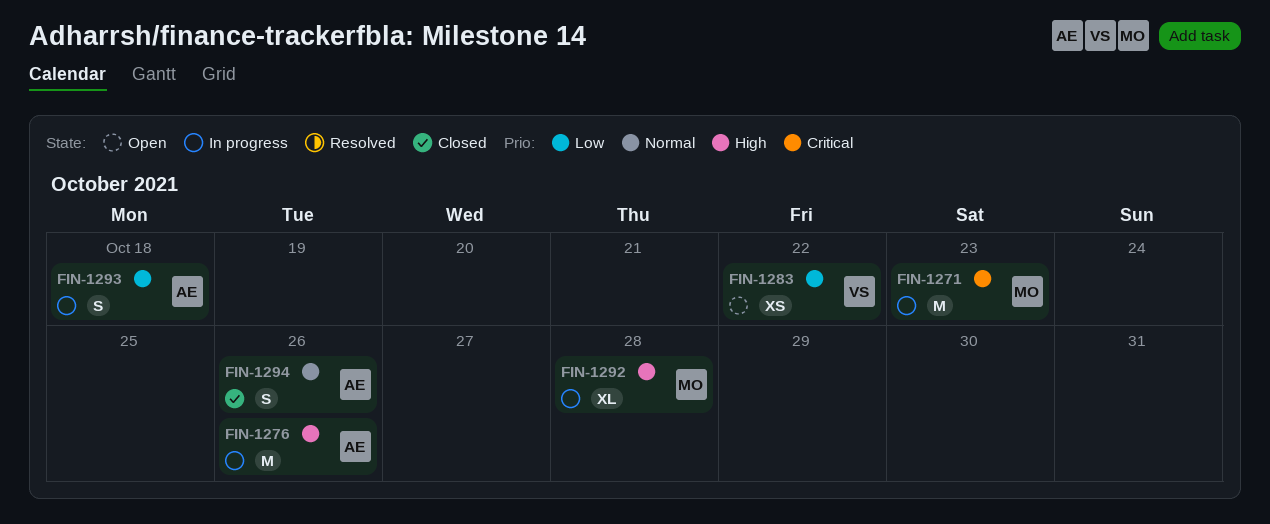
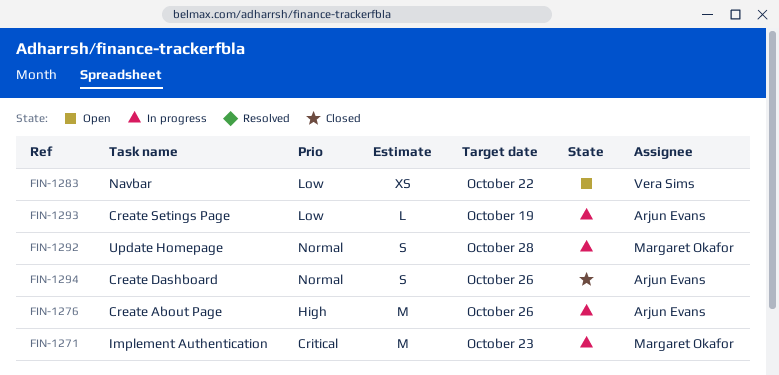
FIN-1292, priority: High -> Normal
FIN-1292, estimate: XL -> S
FIN-1293, estimate: S -> L
FIN-1293, due: Oct 18 -> Oct 19

